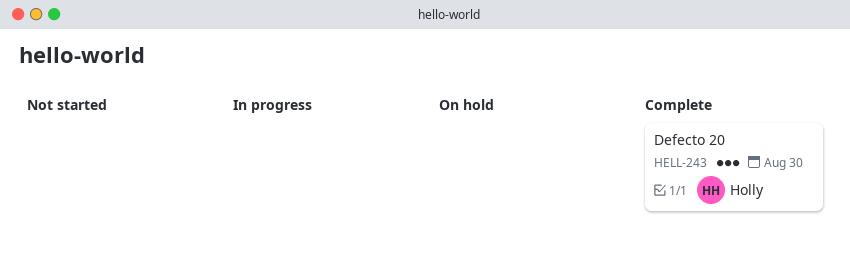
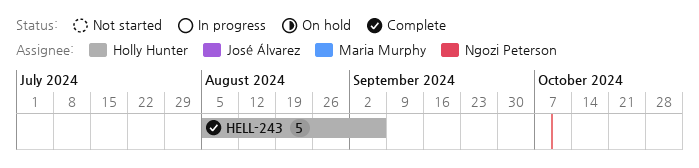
HELL-243, estimate: 3 -> 5
HELL-243, due: Aug 30 -> Sep 6

